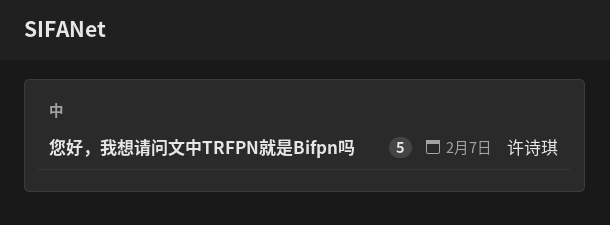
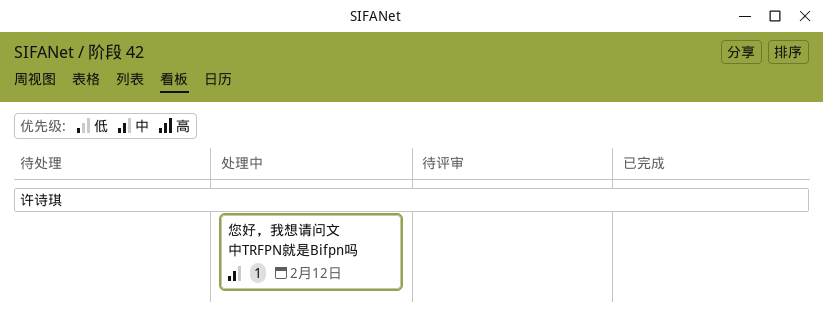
您好，我想请问文中TRFPN就是Bifpn吗, estimate: 5 -> 1
您好，我想请问文中TRFPN就是Bifpn吗, due: Feb 7 -> Feb 12

